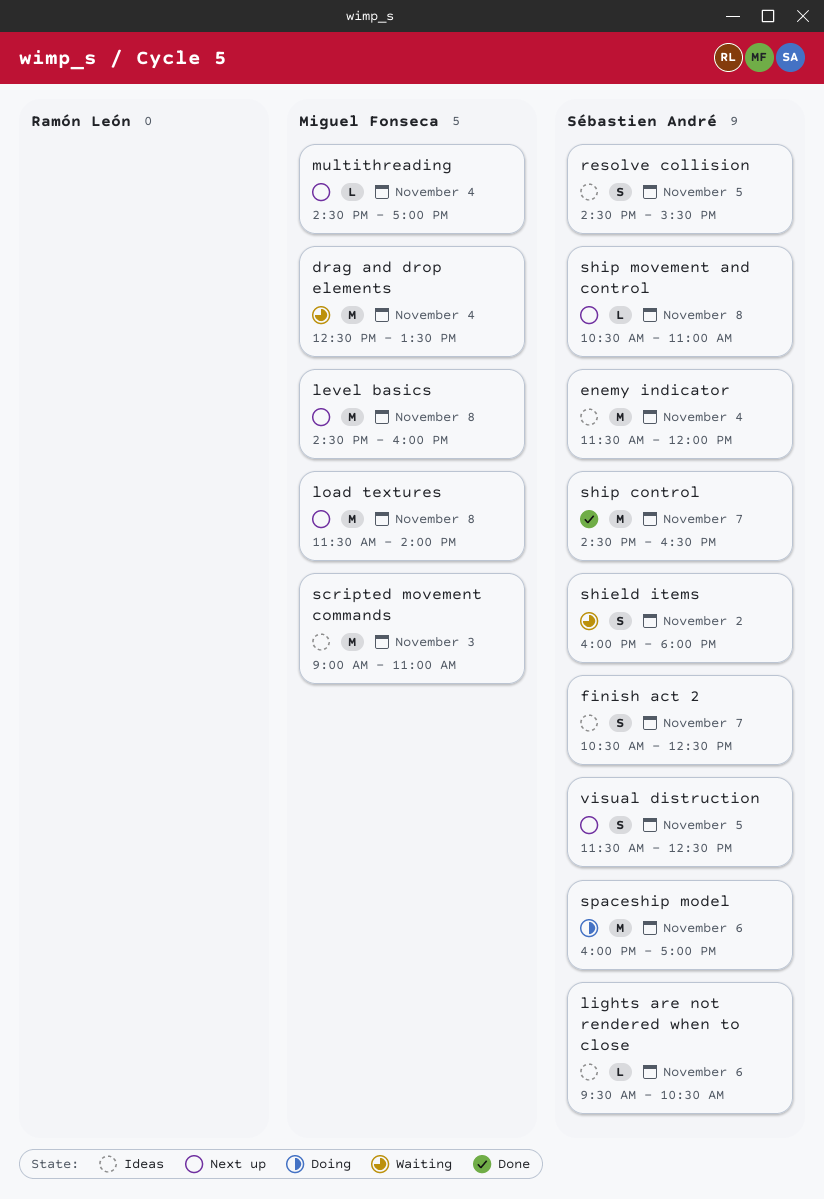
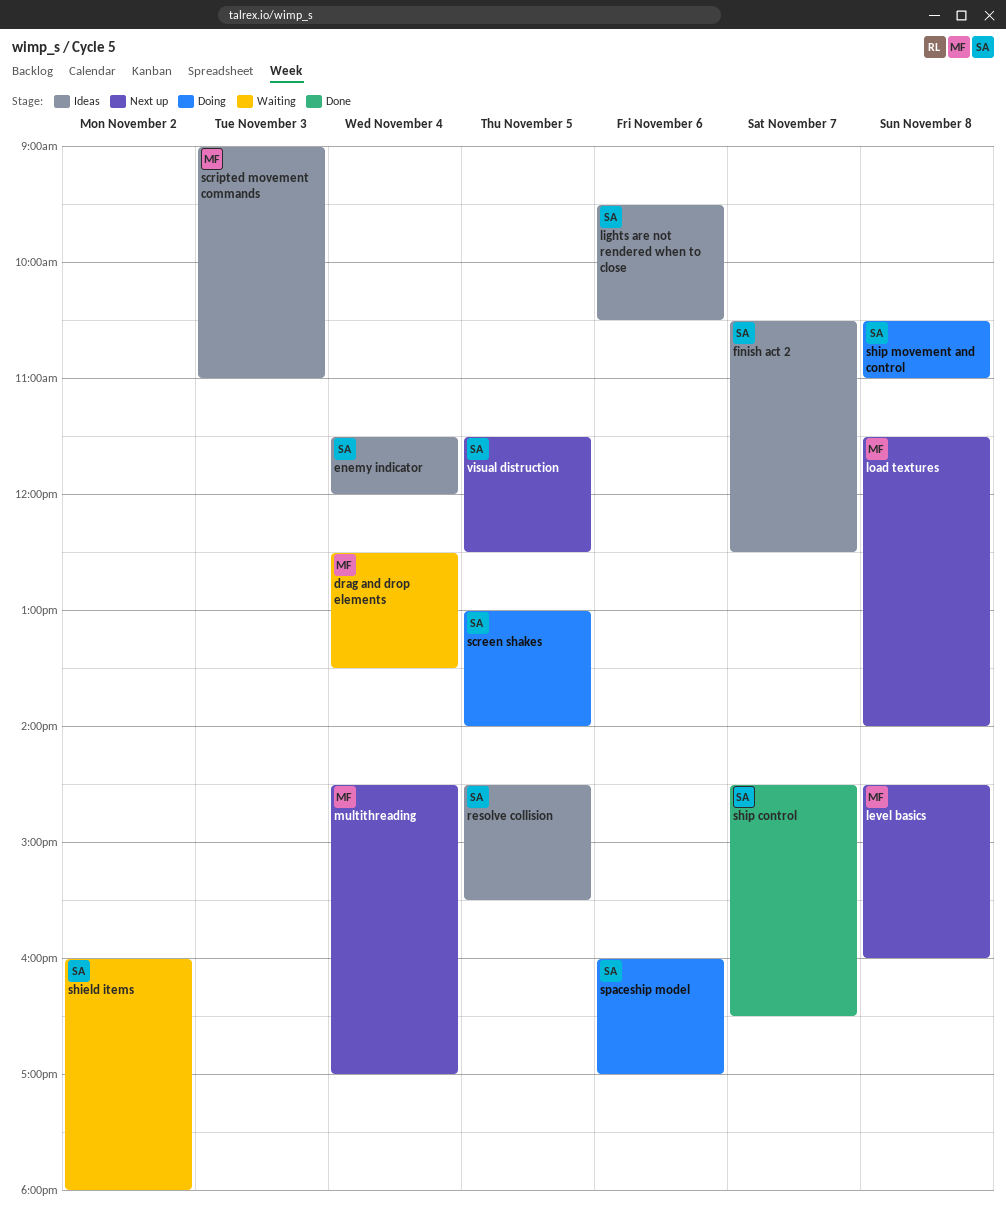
screen shakes: none -> present
ship movement and control, status: Next up -> Doing

